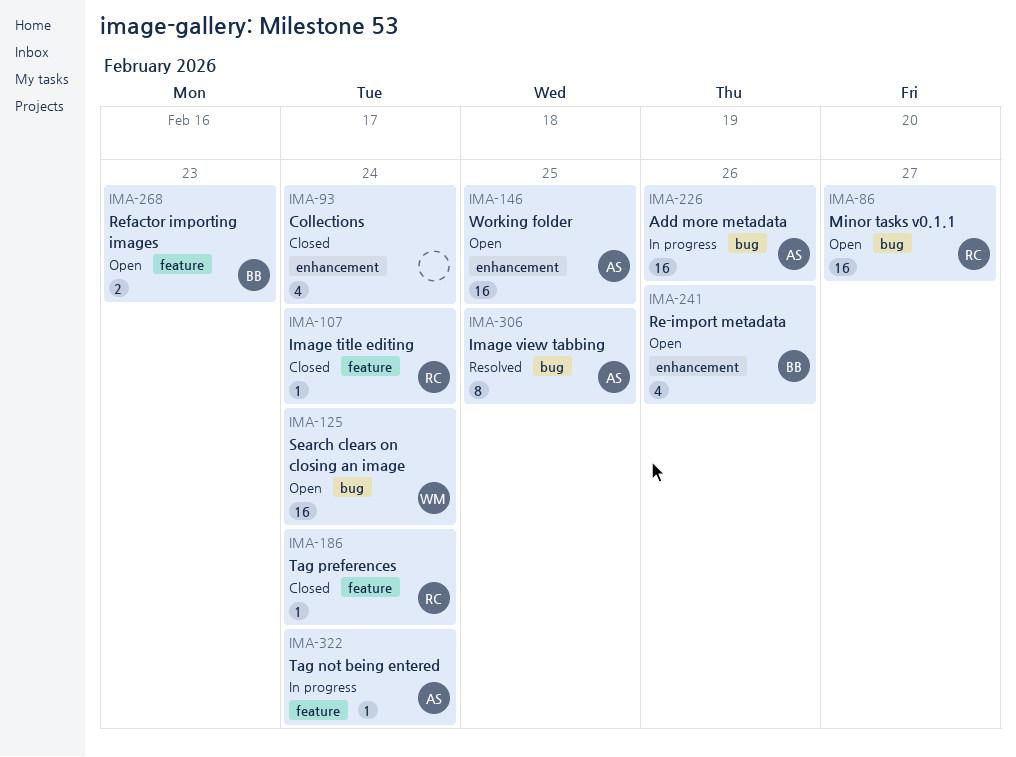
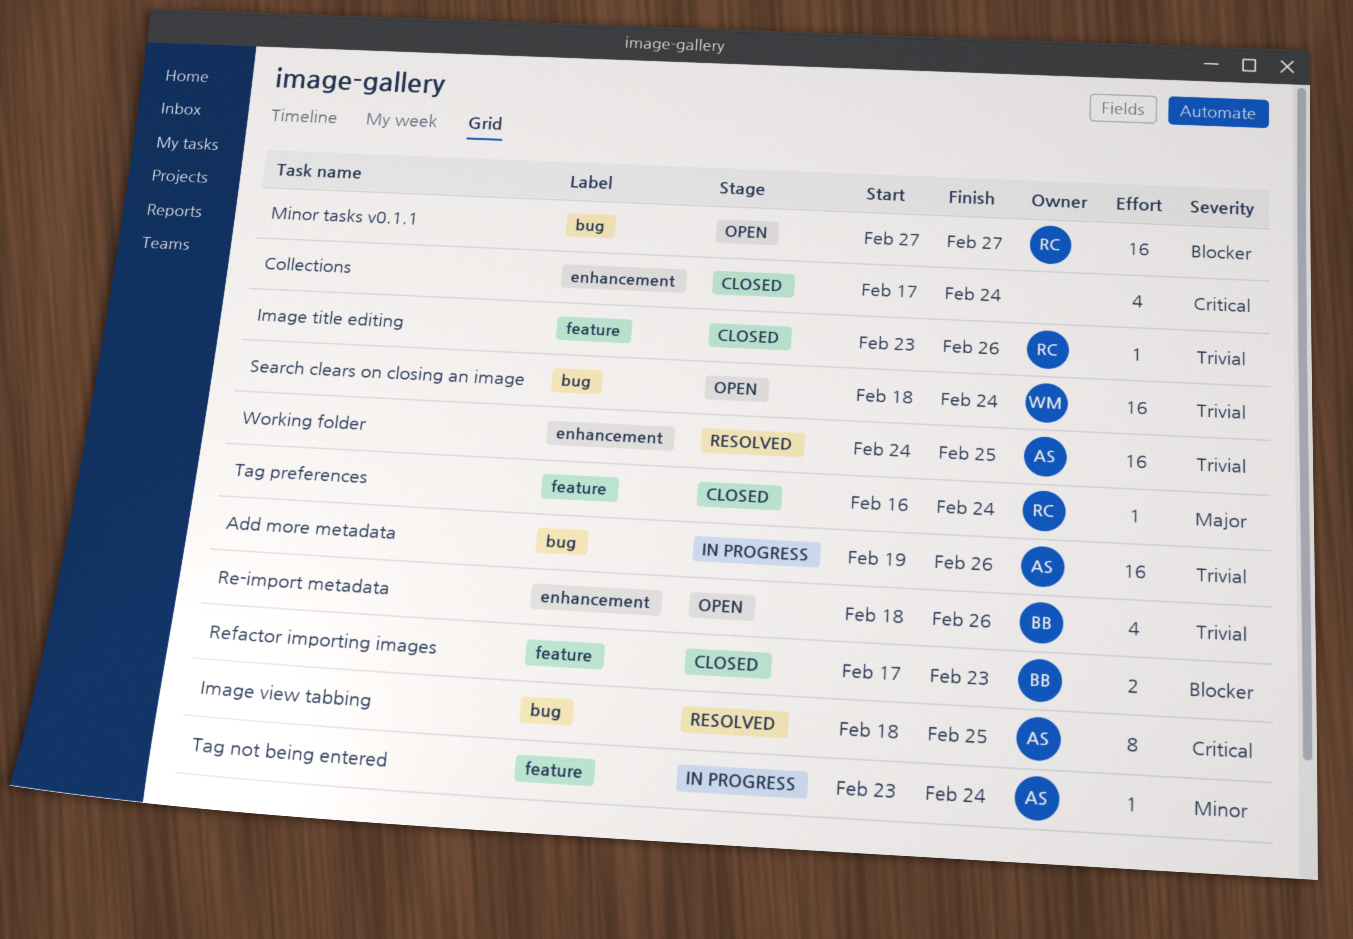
Image title editing, due: Feb 24 -> Feb 26
Refactor importing images, status: Open -> Closed
Working folder, status: Open -> Resolved

